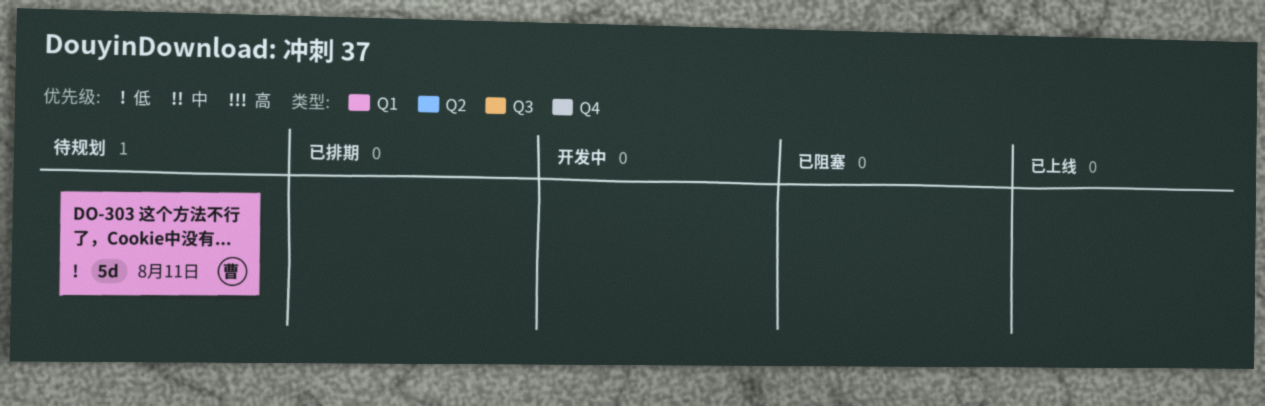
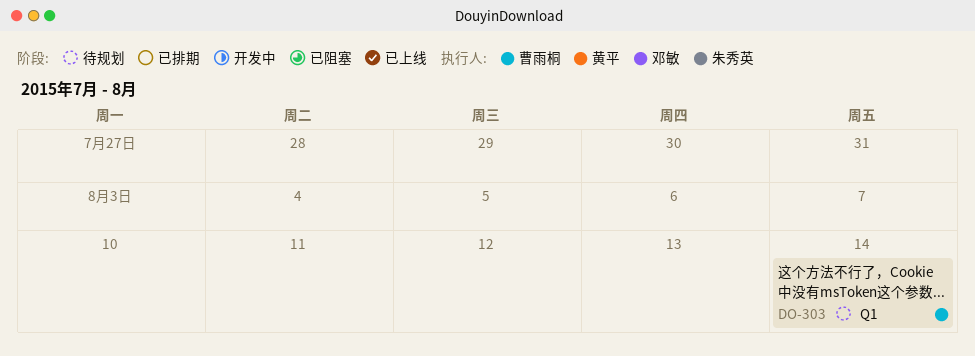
DO-303, due: Aug 11 -> Aug 14

